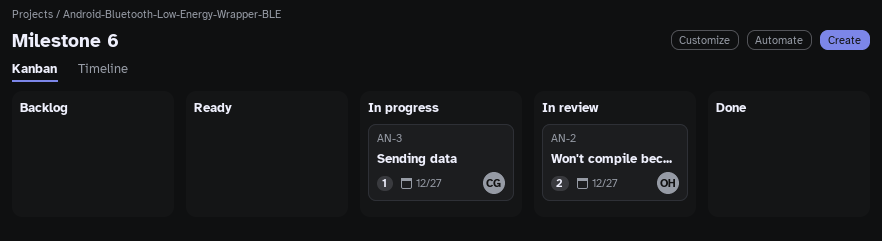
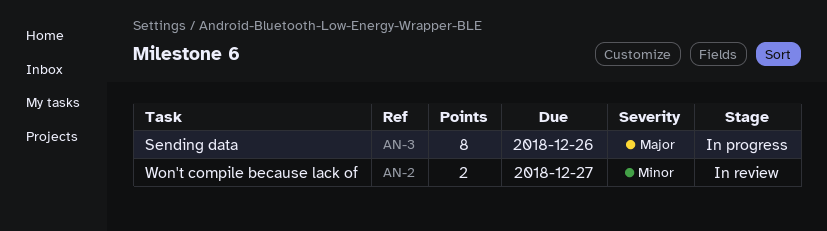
AN-3, estimate: 1 -> 8
AN-3, due: Dec 27 -> Dec 26

